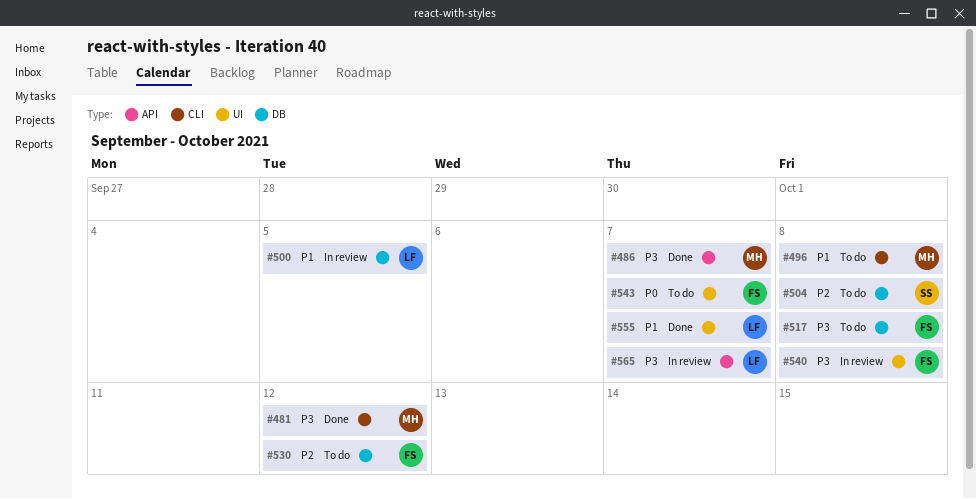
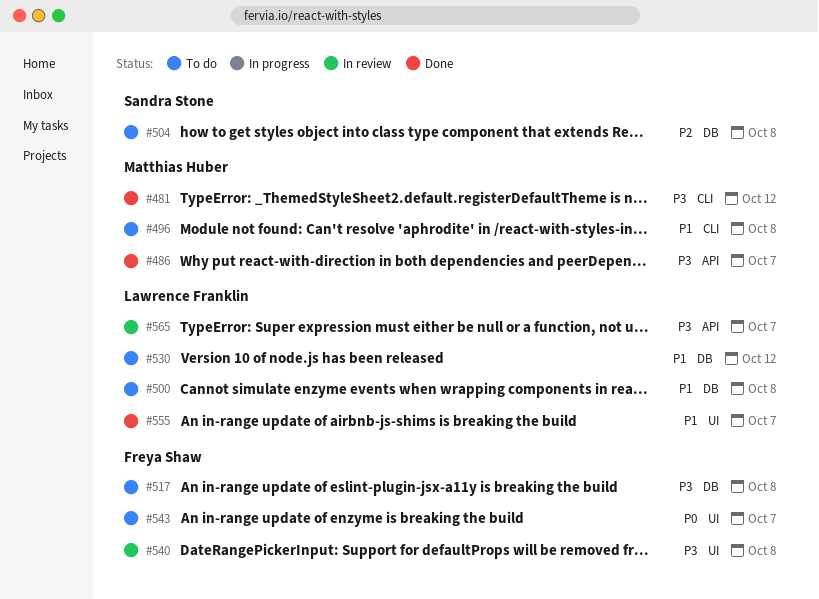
#500, status: In review -> To do
#500, due: Oct 5 -> Oct 8
#530, owner: Freya Shaw -> Lawrence Franklin
#530, priority: P2 -> P1

